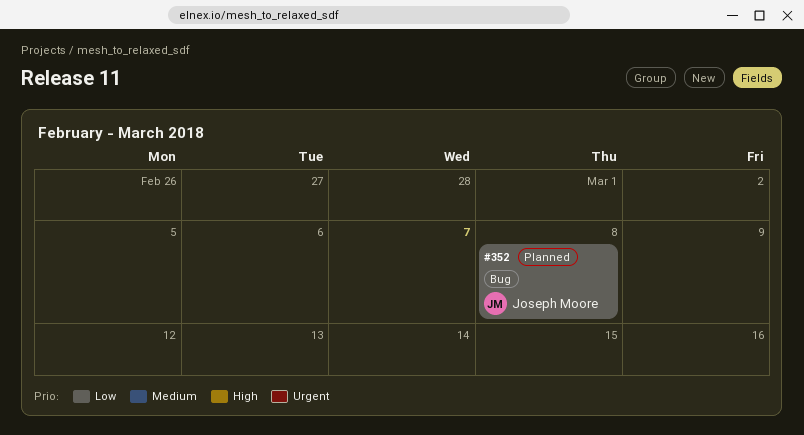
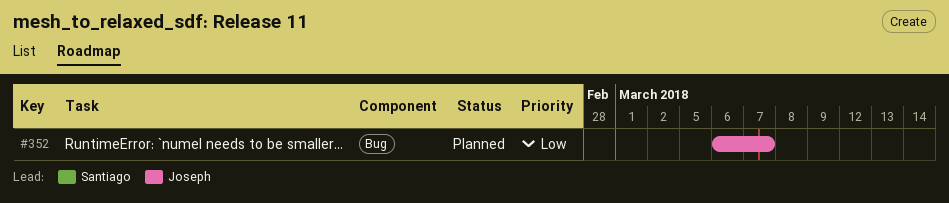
#352, due: Mar 8 -> Mar 7

